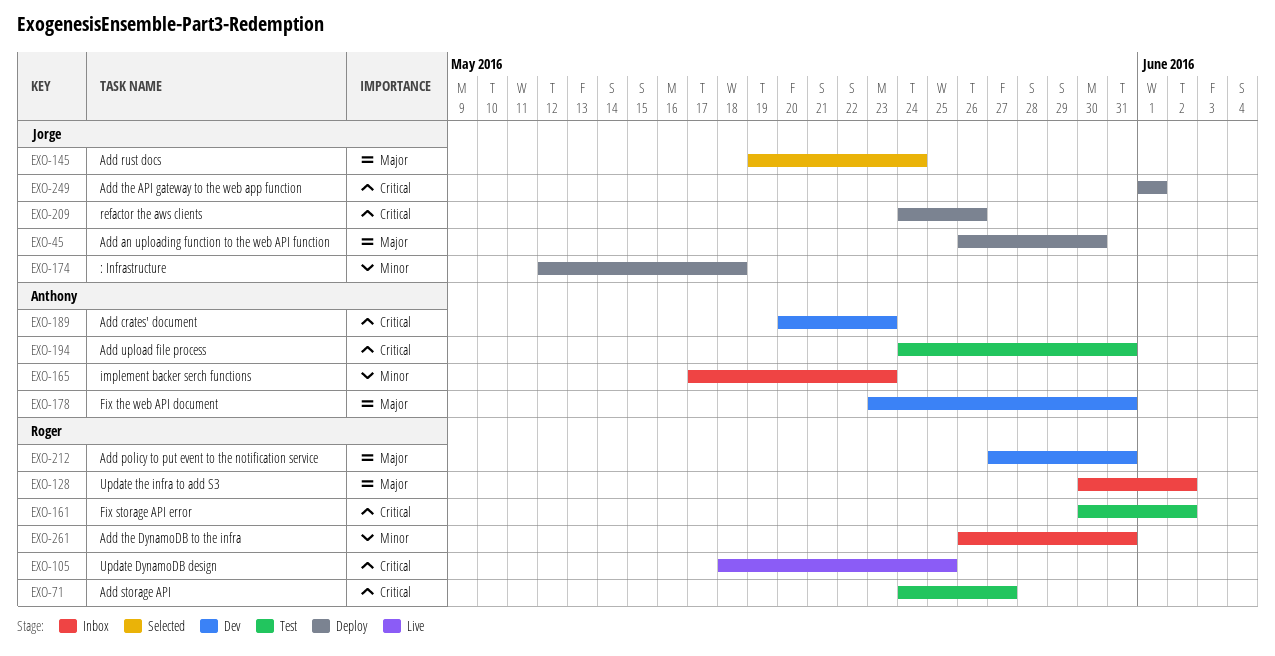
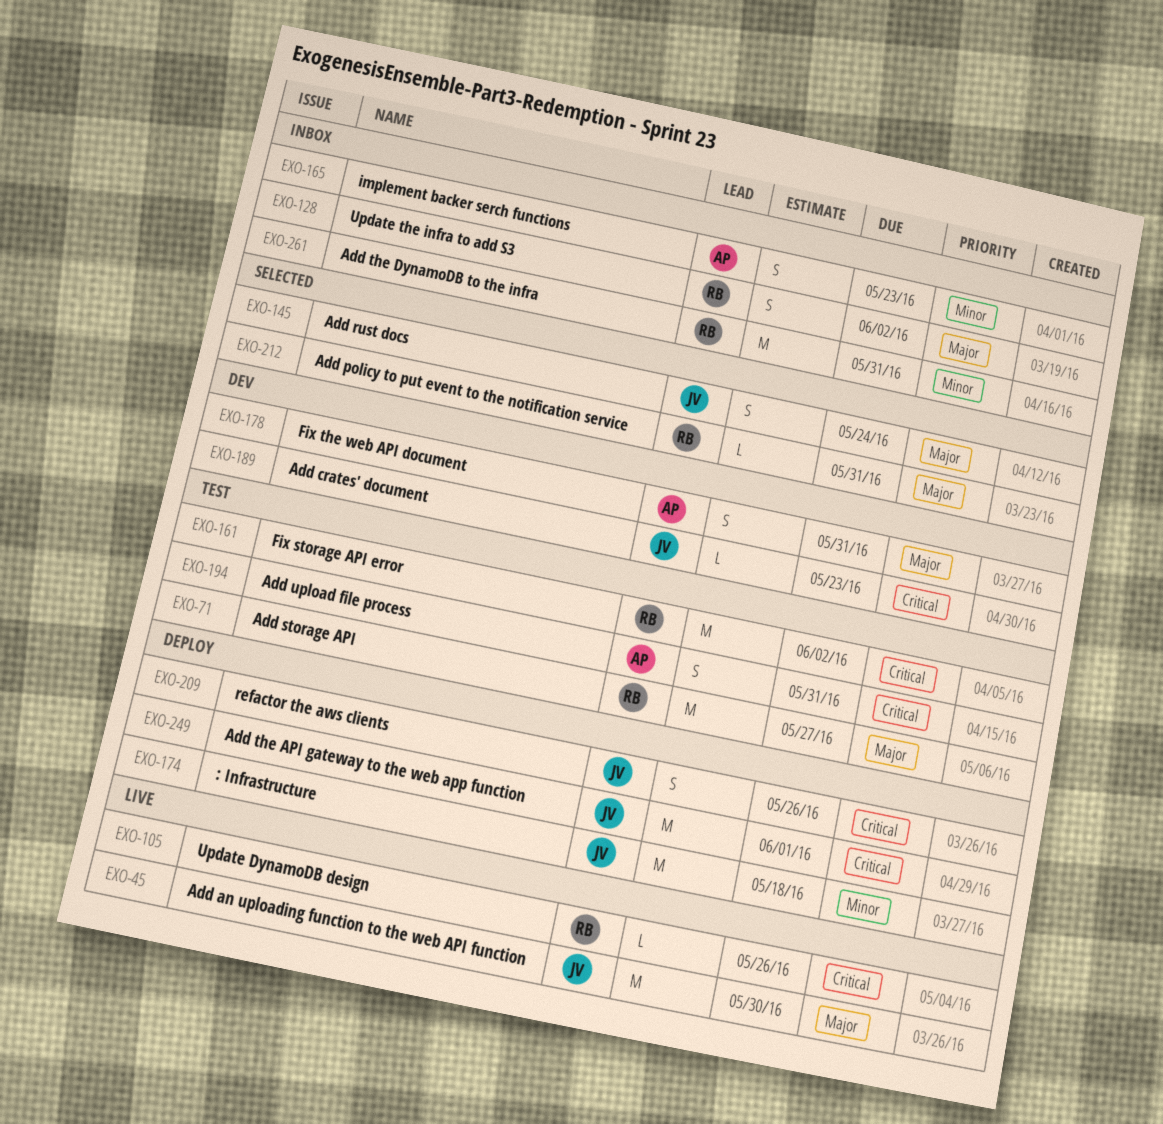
EXO-45, status: Deploy -> Live
EXO-71, priority: Critical -> Major
EXO-105, due: May 25 -> May 26
EXO-189, owner: Anthony -> Jorge
EXO-212, status: Dev -> Selected

